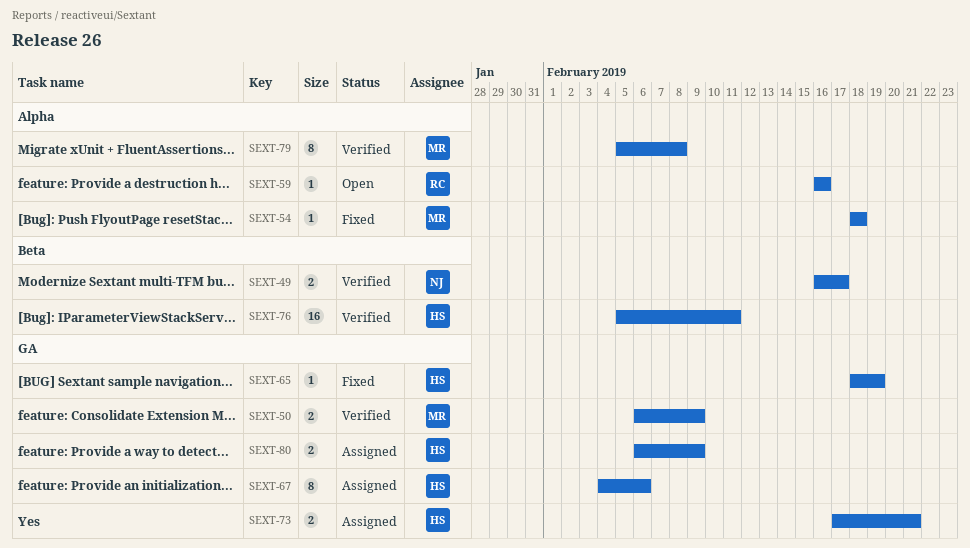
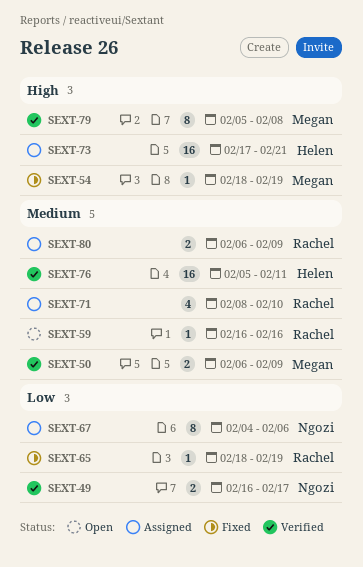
SEXT-54, due: Feb 18 -> Feb 19
SEXT-65, owner: Helen -> Rachel
SEXT-67, owner: Helen -> Ngozi
SEXT-71: none -> present
SEXT-73, estimate: 2 -> 16
SEXT-80, owner: Helen -> Rachel

